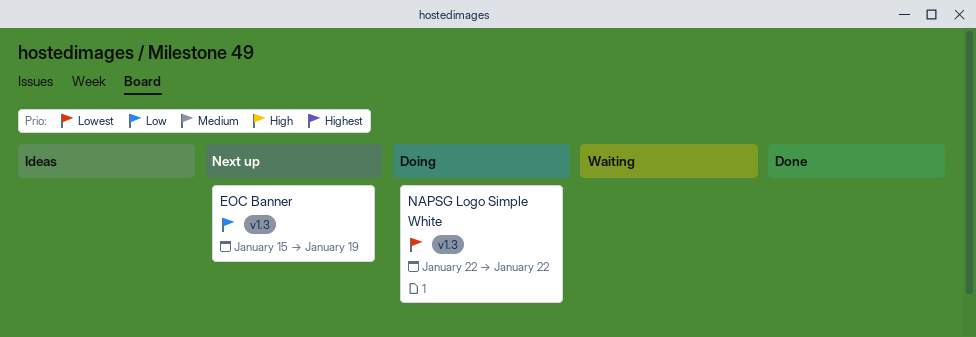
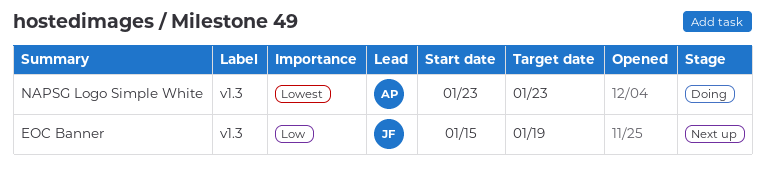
NAPSG Logo Simple White, start: Jan 22 -> Jan 23
NAPSG Logo Simple White, due: Jan 22 -> Jan 23

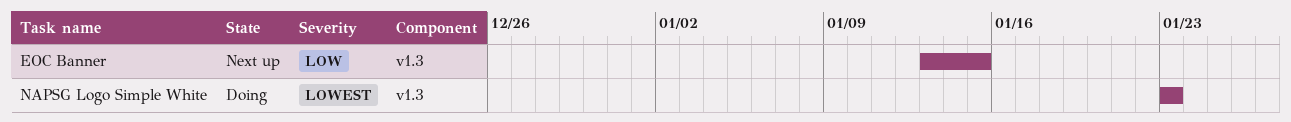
EOC Banner, start: Jan 15 -> Jan 13
EOC Banner, due: Jan 19 -> Jan 15

